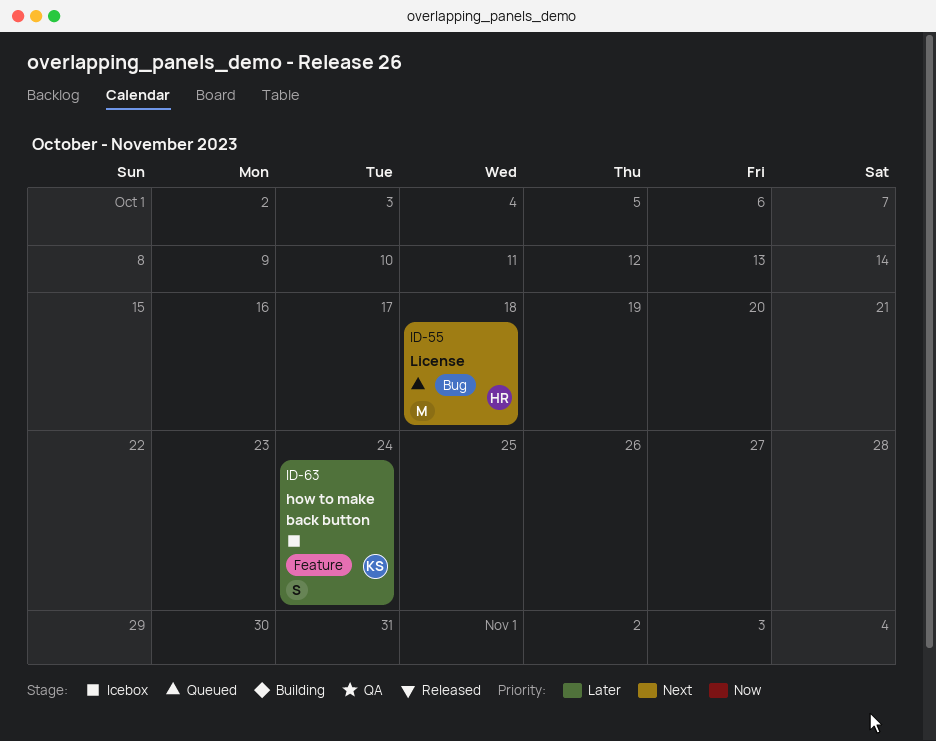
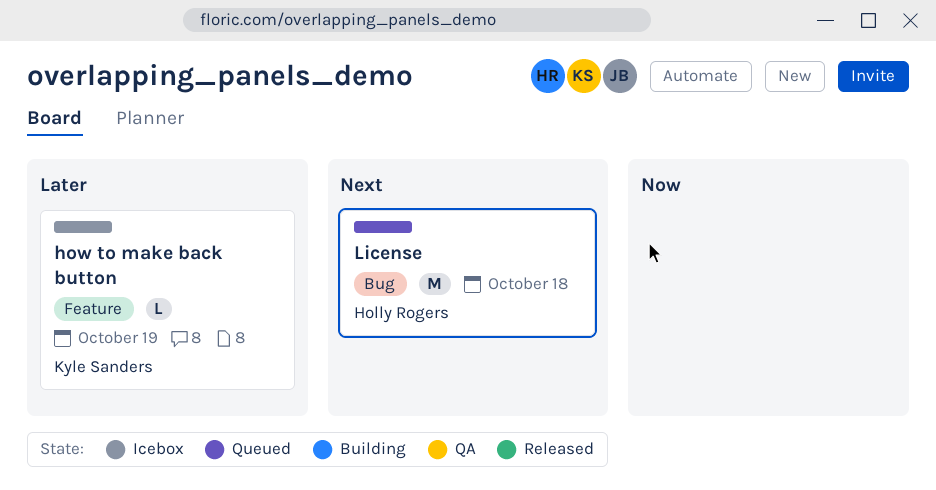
how to make back button, estimate: S -> L
how to make back button, due: Oct 24 -> Oct 19

